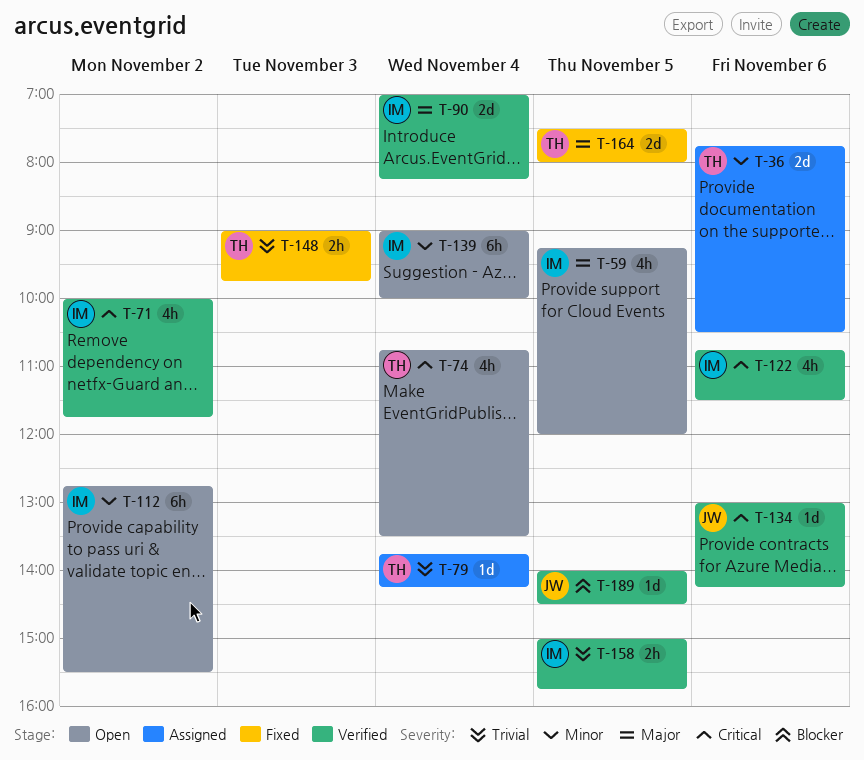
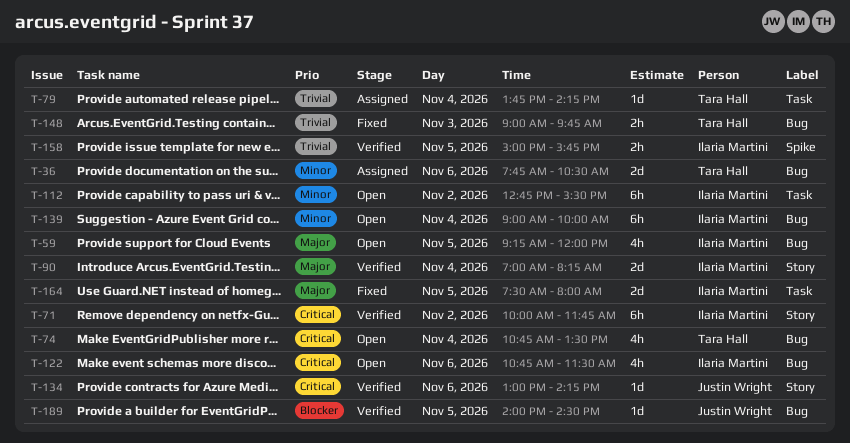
T-71, estimate: 4h -> 6h
T-122, status: Verified -> Open
T-164, owner: Tara Hall -> Ilaria Martini

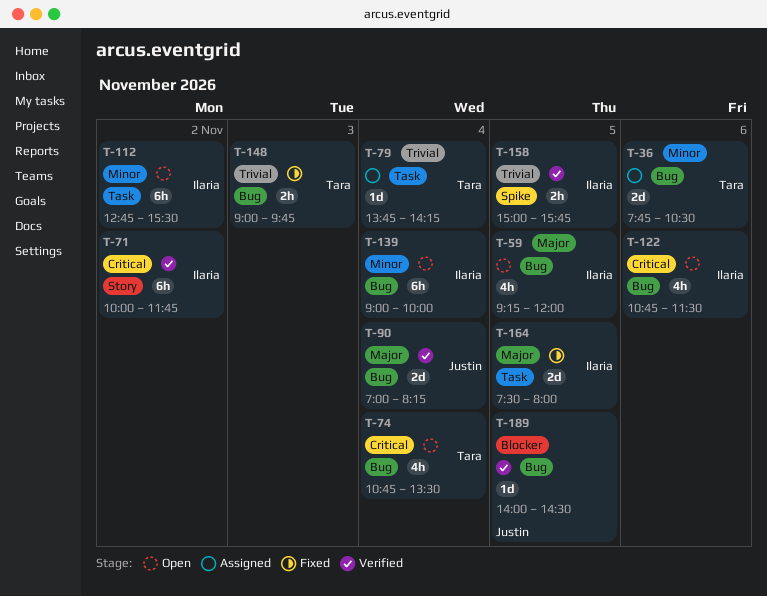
T-90, owner: Ilaria Martini -> Justin Wright
T-90, label: Story -> Bug
T-134: present -> none

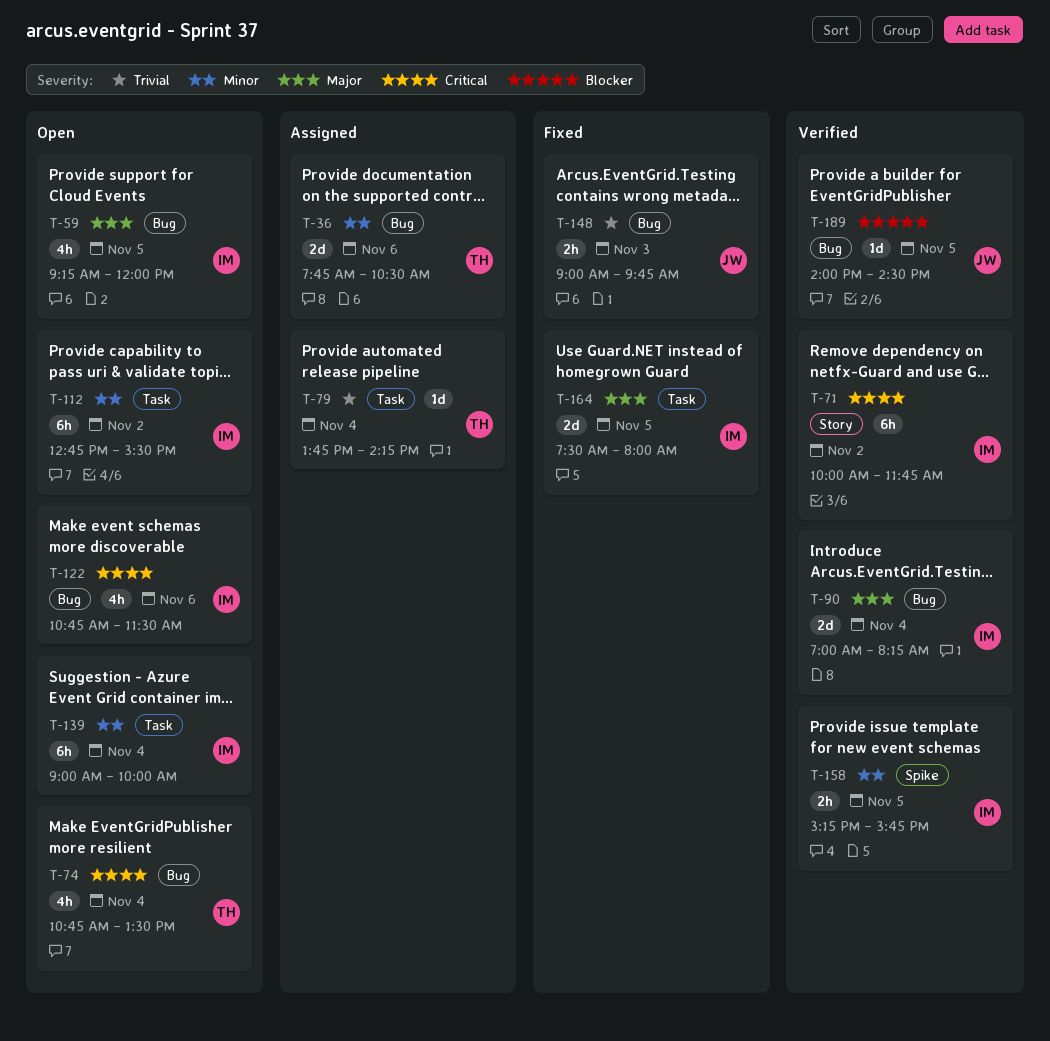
T-90, owner: Justin -> Ilaria
T-139, label: Bug -> Task
T-148, owner: Tara -> Justin
T-158, priority: Trivial -> Minor
T-158, begins: 15:00 -> 15:15

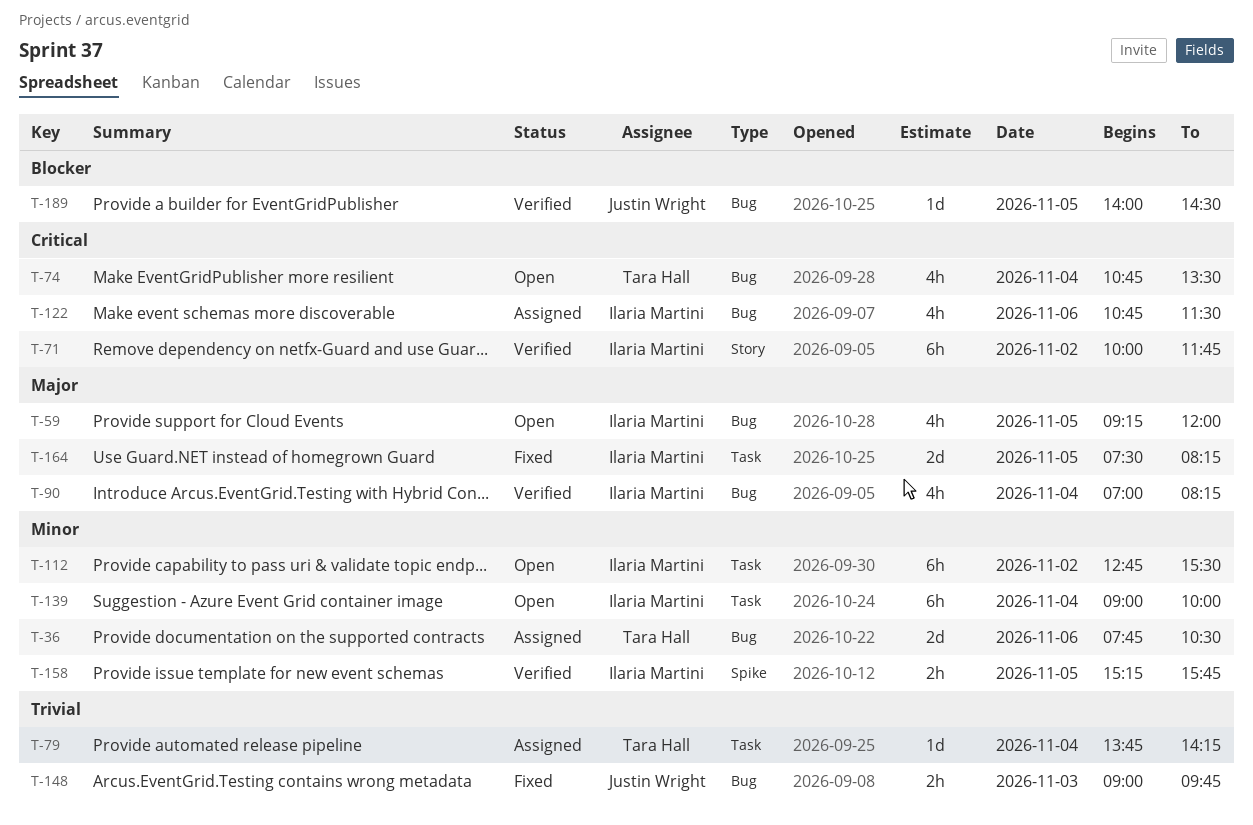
T-90, estimate: 2d -> 4h
T-122, status: Open -> Assigned
T-164, ends: 08:00 -> 08:15

